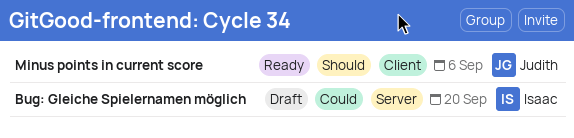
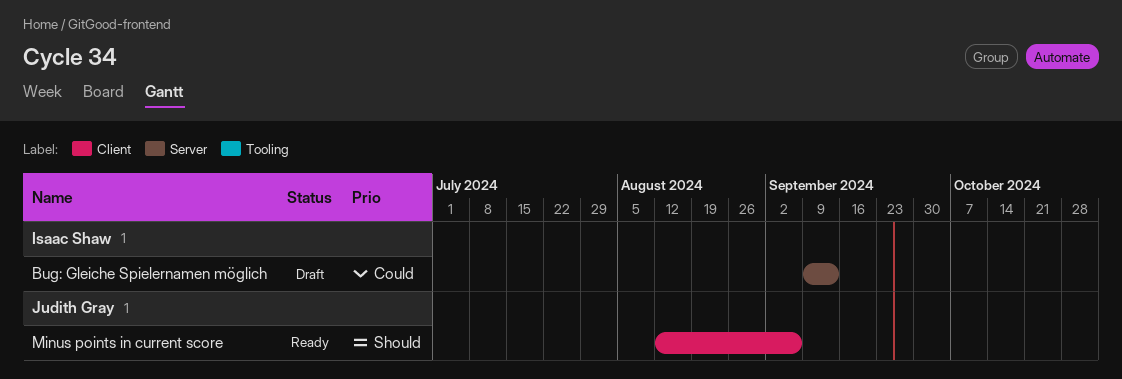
Bug: Gleiche Spielernamen möglich, due: Sep 20 -> Sep 13

